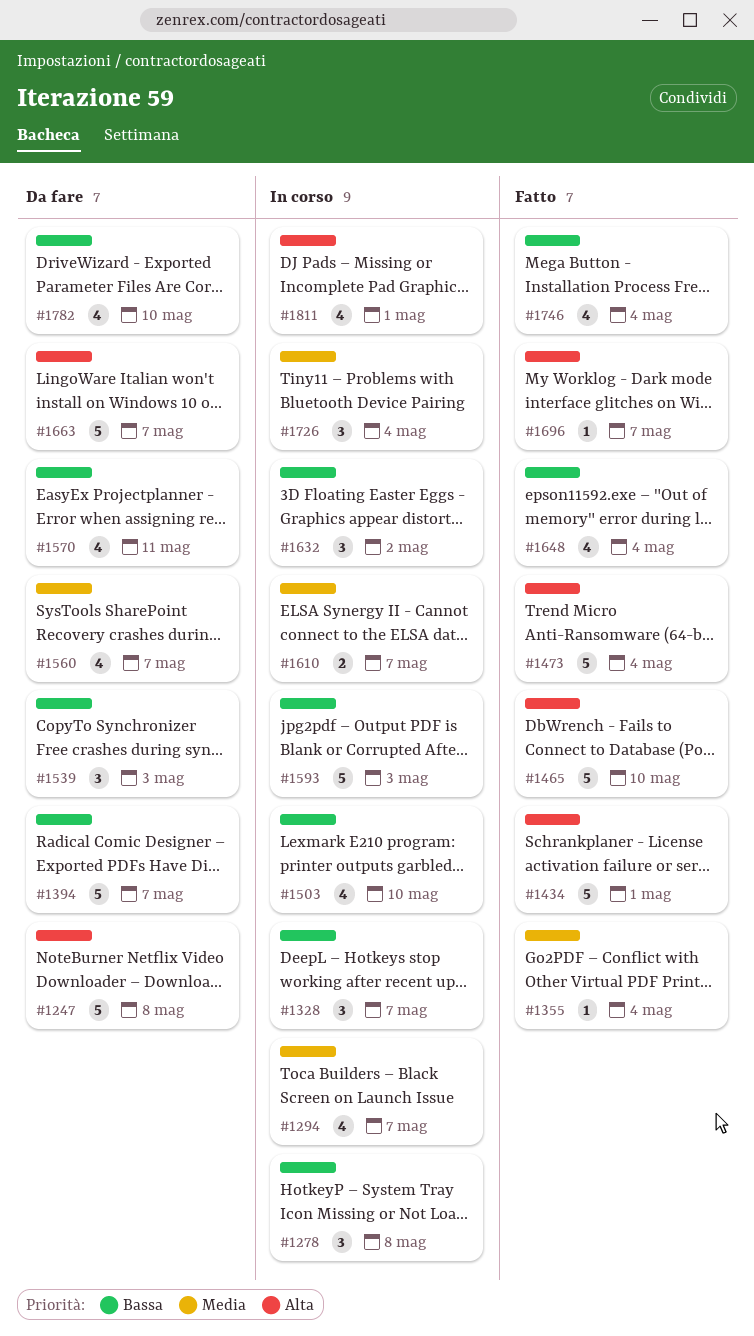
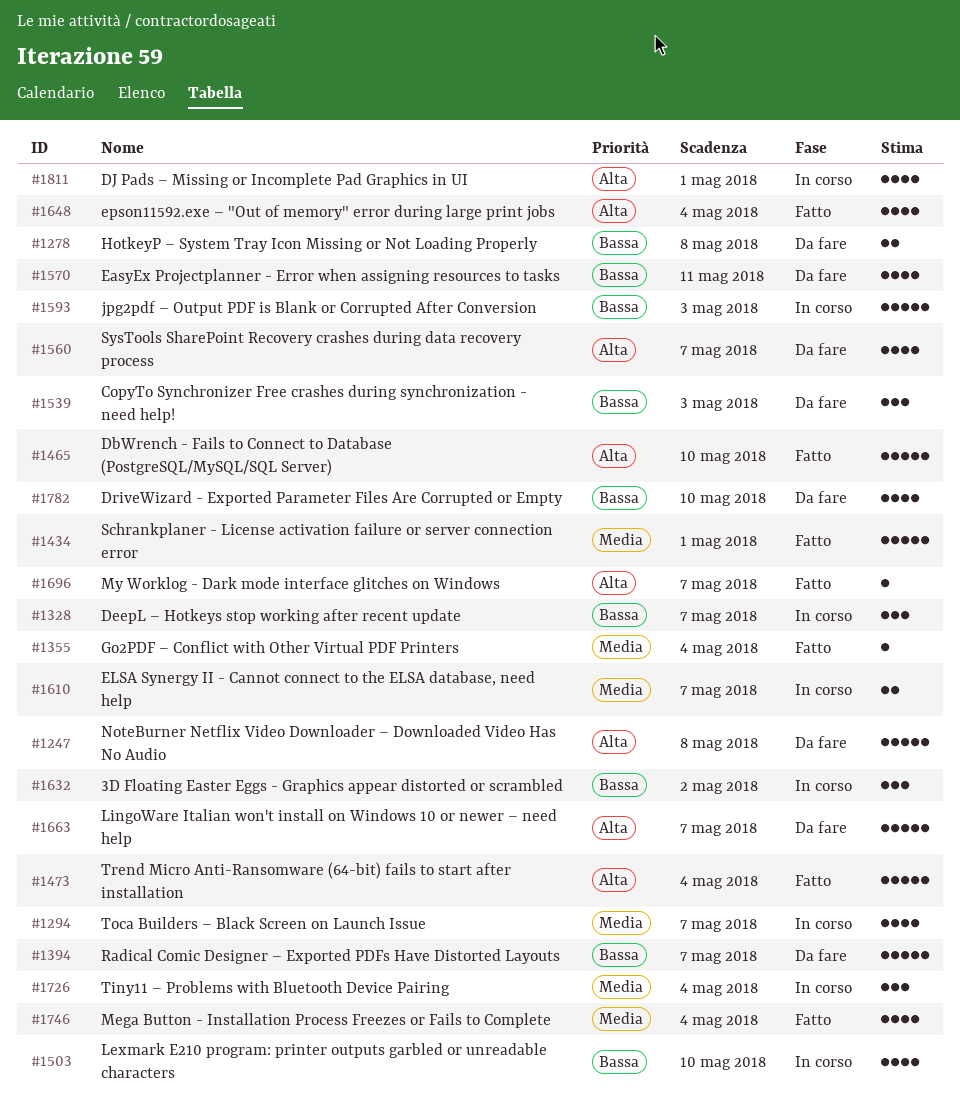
#1278, status: In corso -> Da fare
#1278, estimate: 3 -> 2
#1434, priority: Alta -> Media
#1560, priority: Media -> Alta
#1648, priority: Bassa -> Alta
#1746, priority: Bassa -> Media

